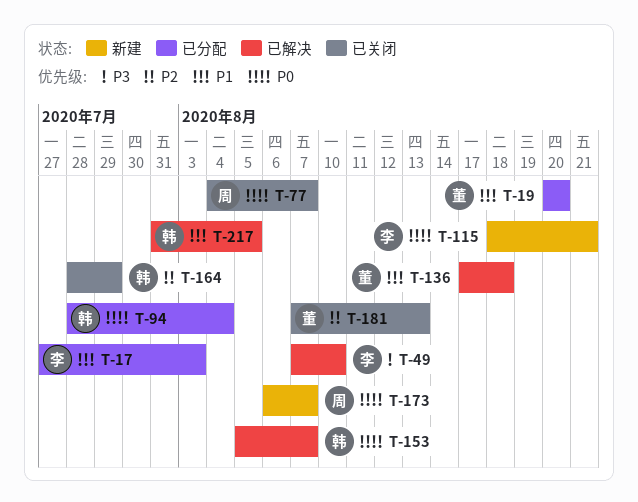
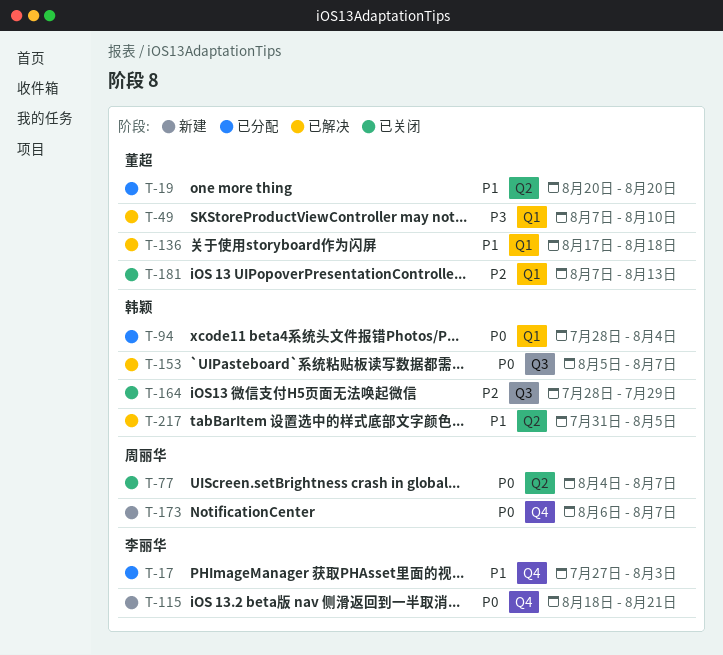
T-49, owner: 李丽华 -> 董超

